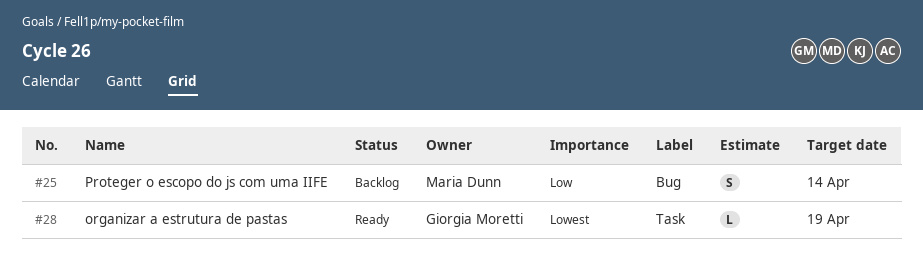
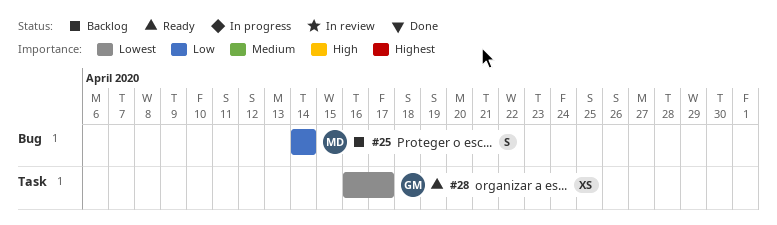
#28, estimate: L -> XS
#28, due: Apr 19 -> Apr 17

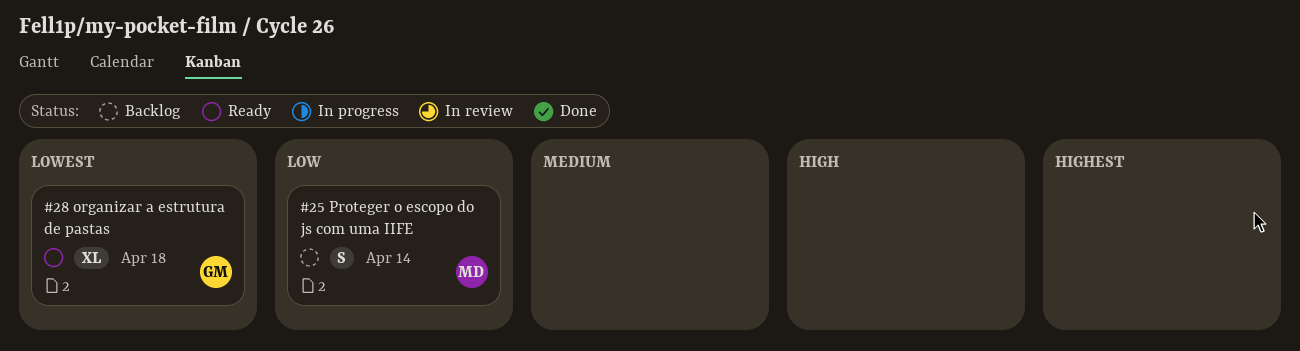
#28, estimate: XS -> XL
#28, due: Apr 17 -> Apr 18

